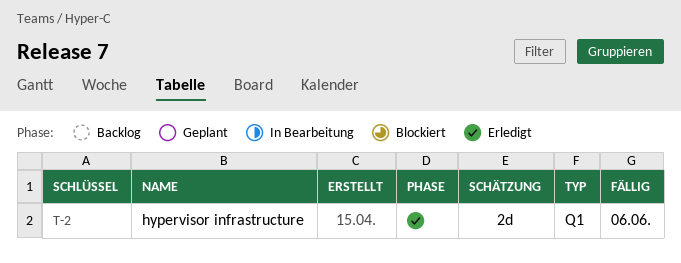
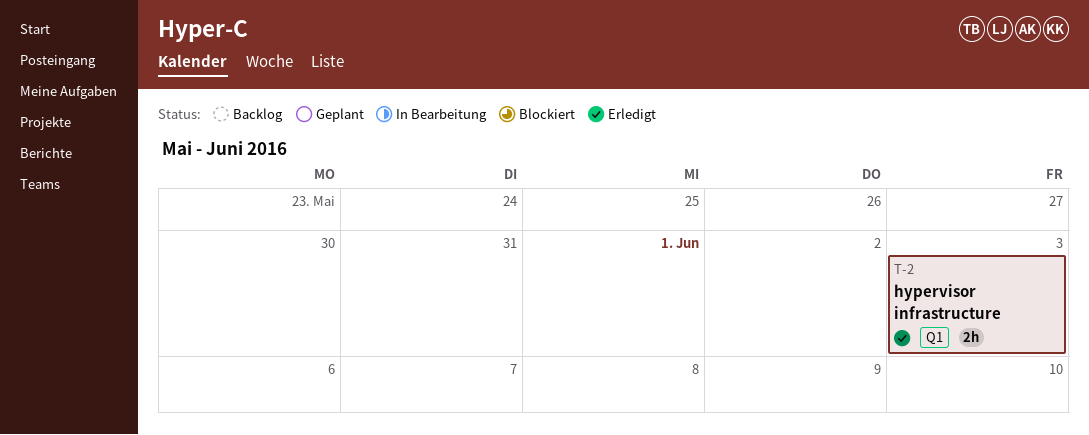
T-2, estimate: 2d -> 2h
T-2, due: Jun 6 -> Jun 3

